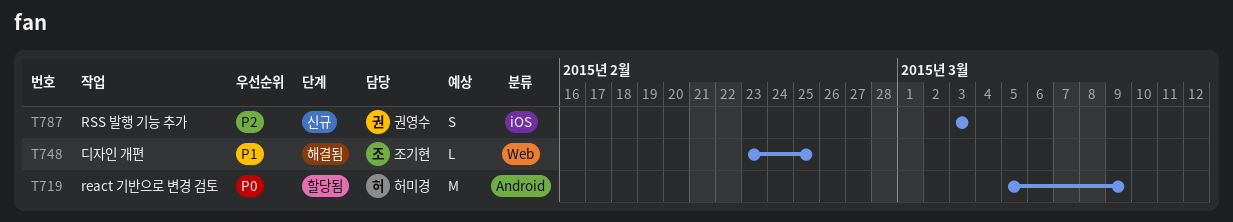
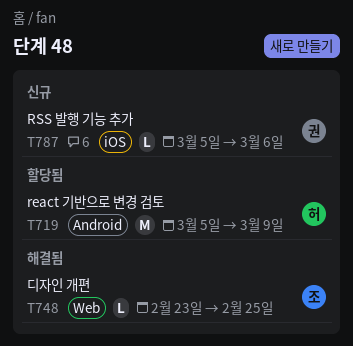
T787, estimate: S -> L
T787, start: Mar 3 -> Mar 5
T787, due: Mar 3 -> Mar 6

